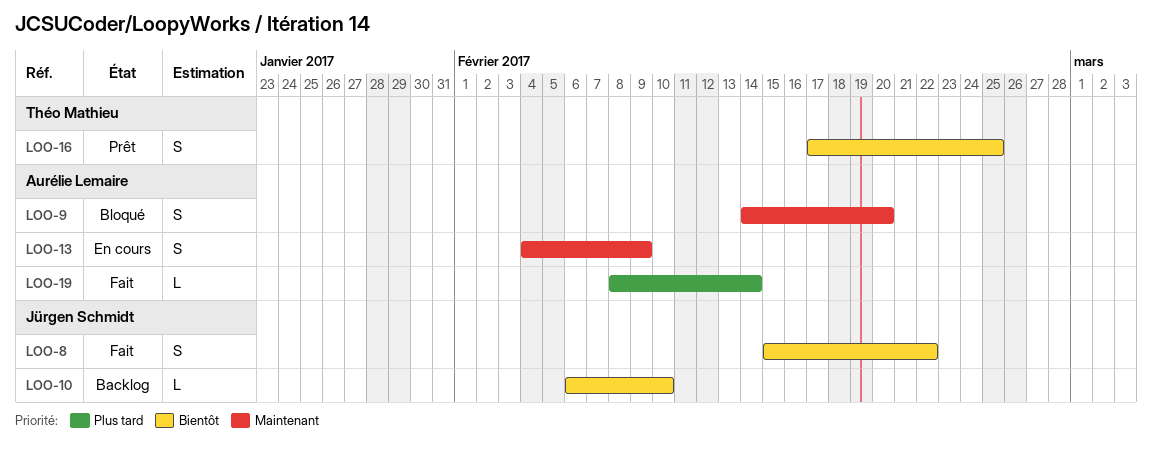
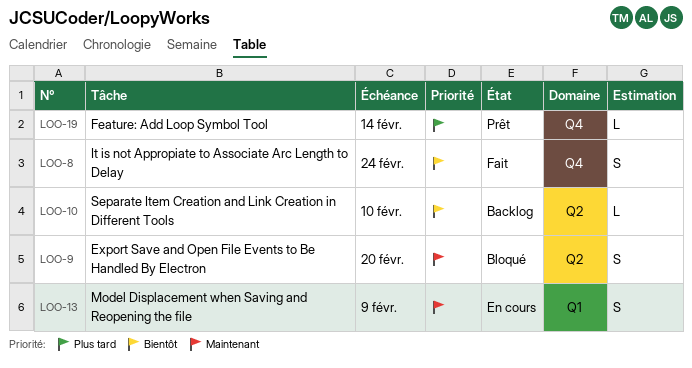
LOO-8, due: Feb 22 -> Feb 24
LOO-16: present -> none
LOO-19, status: Fait -> Prêt

